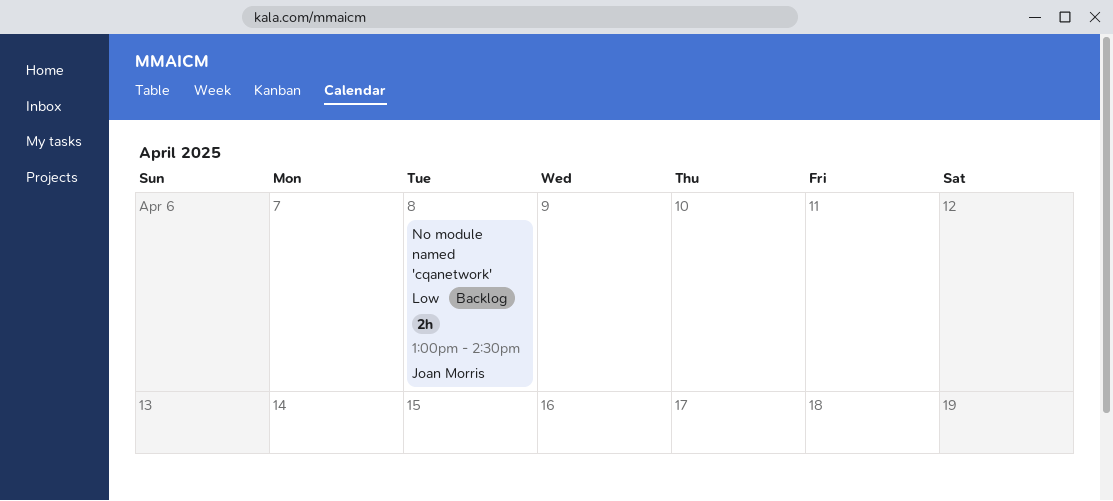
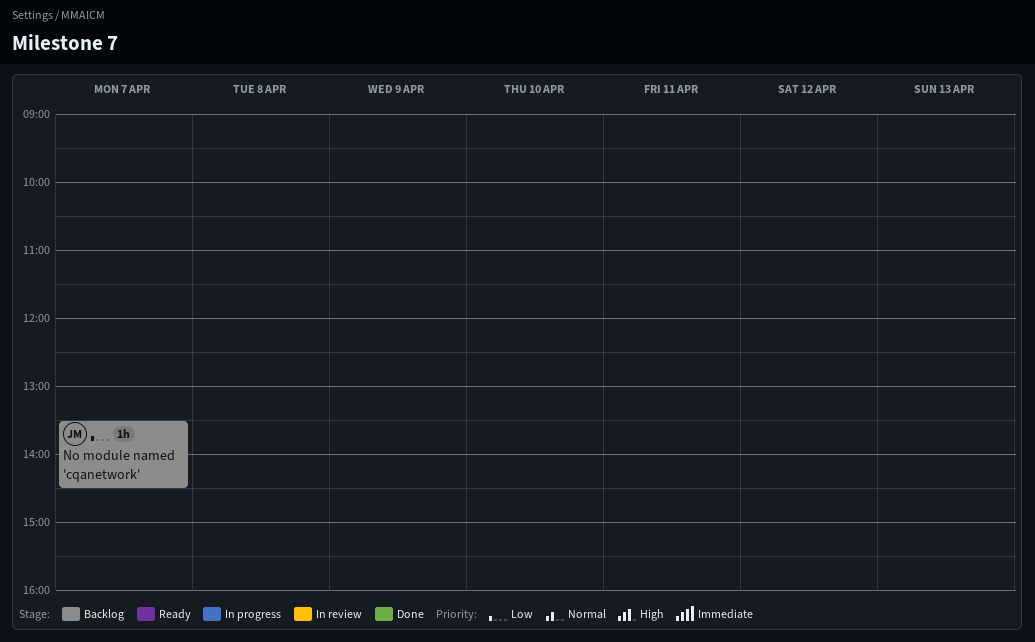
No module named 'cqanetwork', estimate: 2h -> 1h
No module named 'cqanetwork', day: Apr 8 -> Apr 7
No module named 'cqanetwork', begins: 13:00 -> 13:30

